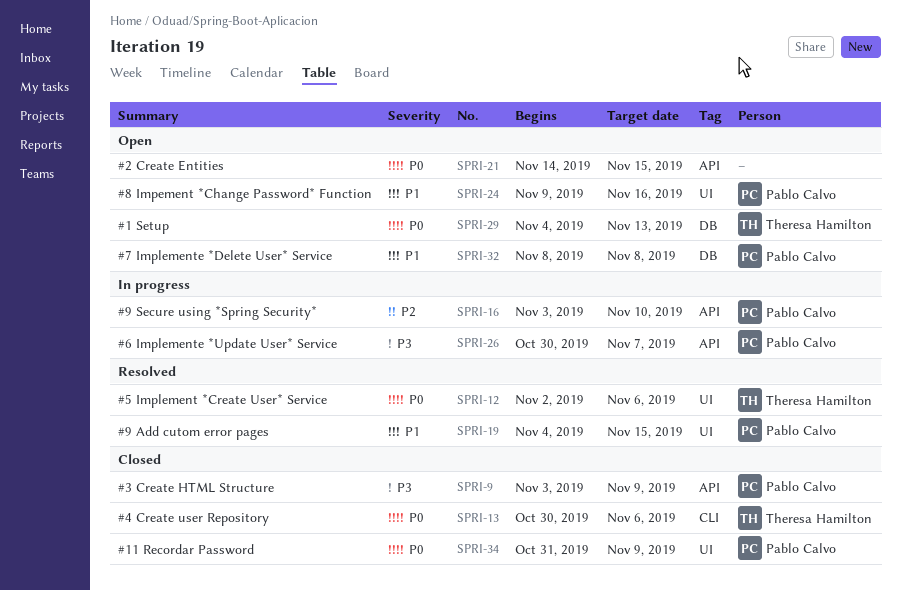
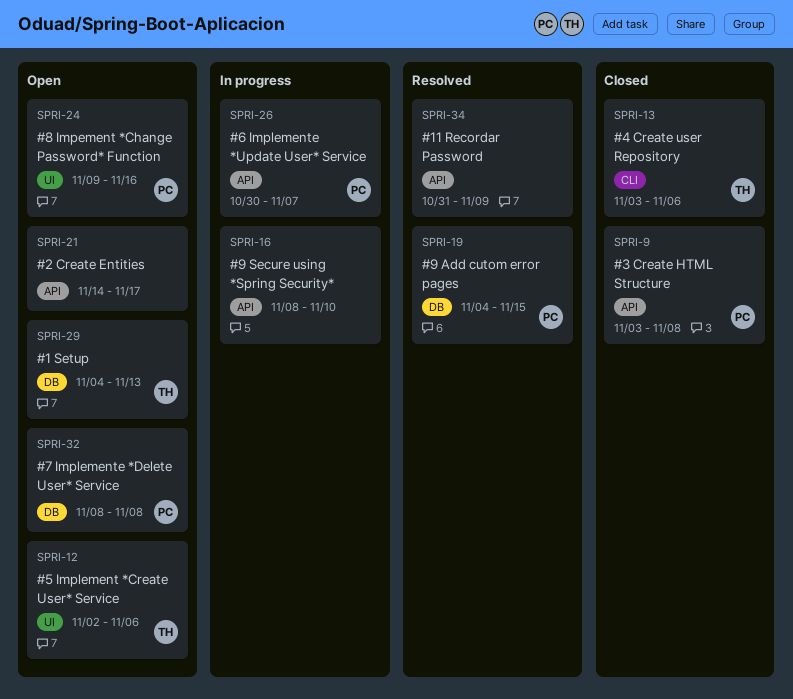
SPRI-9, due: Nov 9 -> Nov 8
SPRI-12, status: Resolved -> Open
SPRI-13, start: Oct 30 -> Nov 3
SPRI-16, owner: Pablo Calvo -> none
SPRI-16, start: Nov 3 -> Nov 8
SPRI-19, label: UI -> DB
SPRI-21, due: Nov 15 -> Nov 17
SPRI-34, status: Closed -> Resolved
SPRI-34, owner: Pablo Calvo -> none
SPRI-34, label: UI -> API

